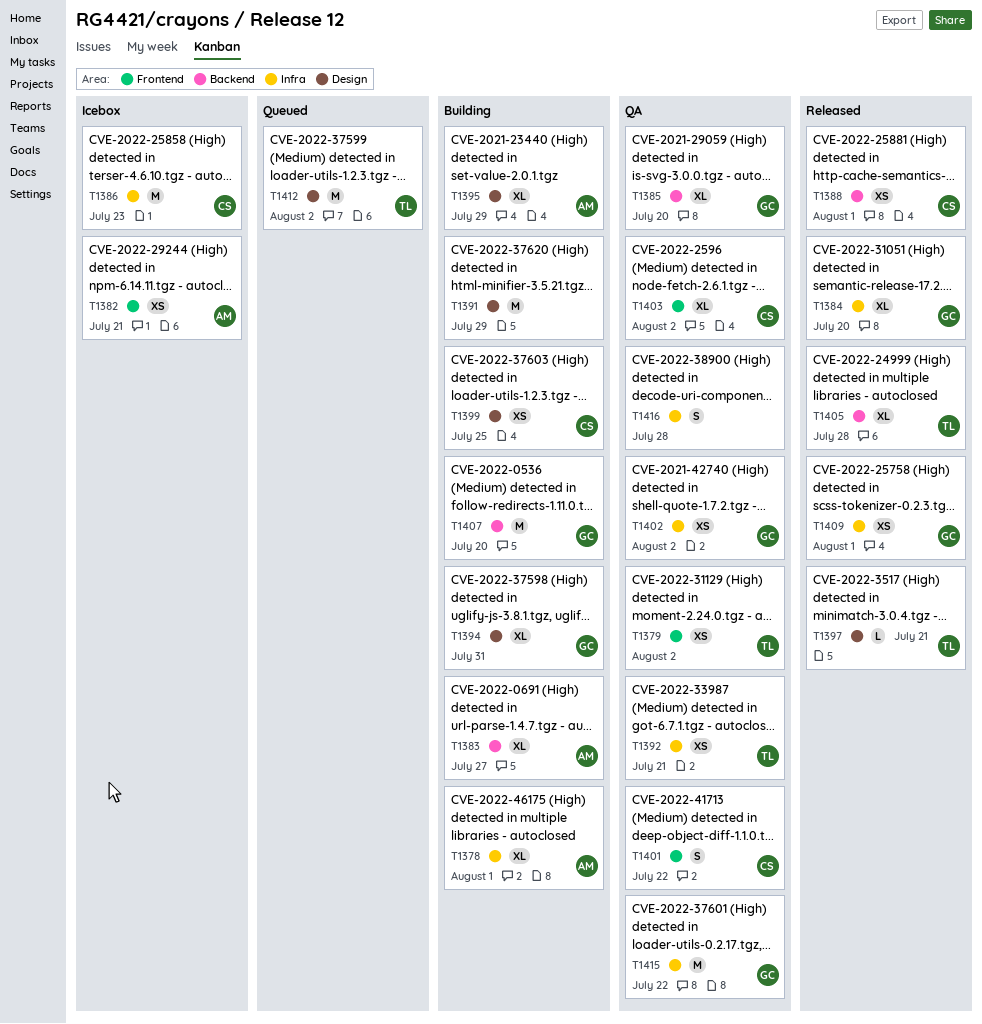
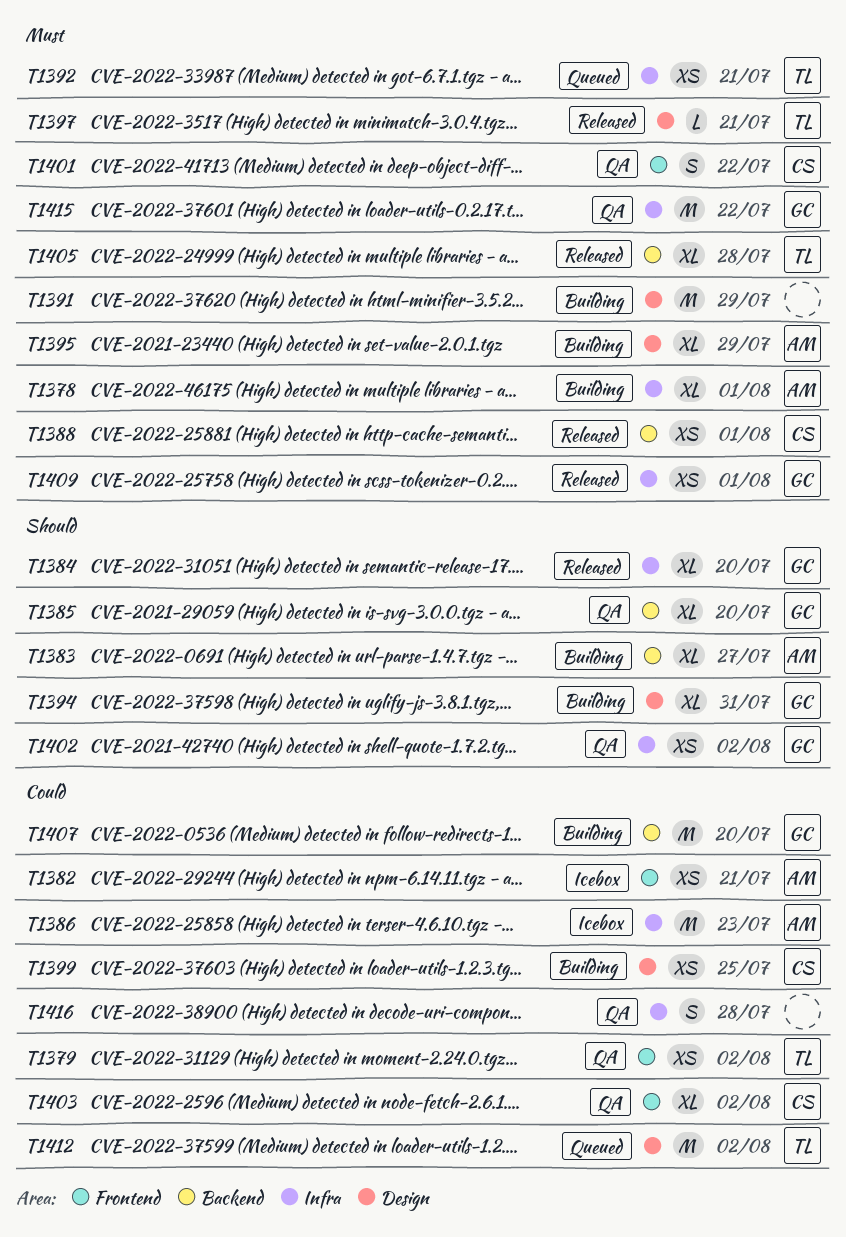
T1386, owner: CS -> AM
T1392, status: QA -> Queued

